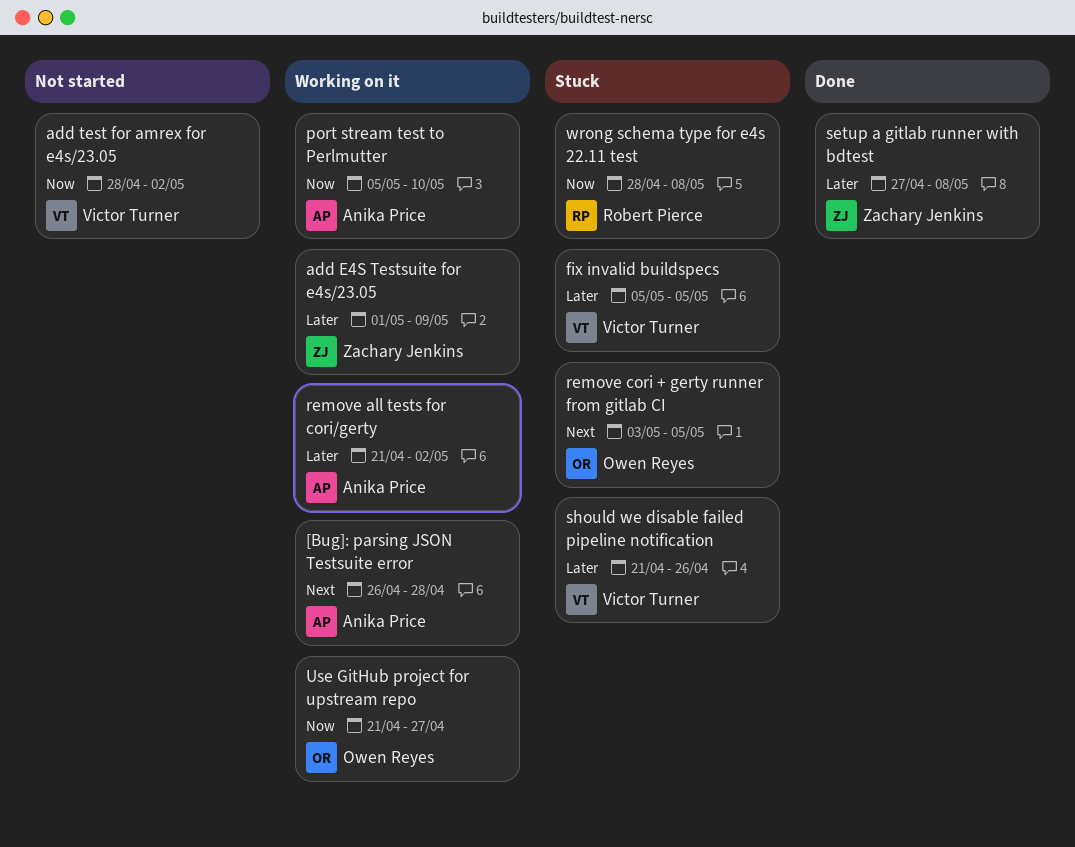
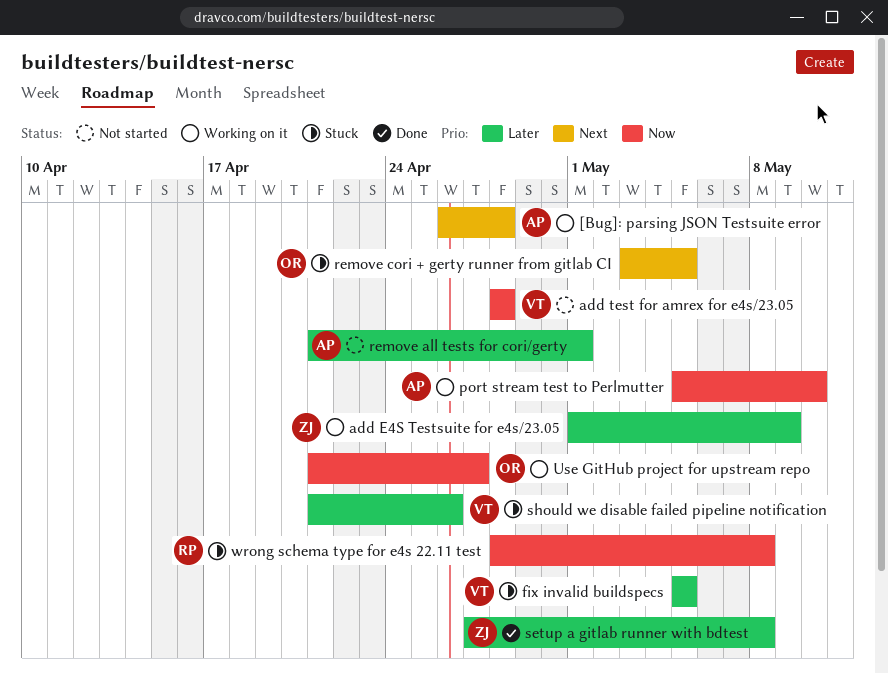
add test for amrex for e4s/23.05, due: May 2 -> Apr 28
remove all tests for cori/gerty, status: Working on it -> Not started
remove all tests for cori/gerty, due: May 2 -> May 1

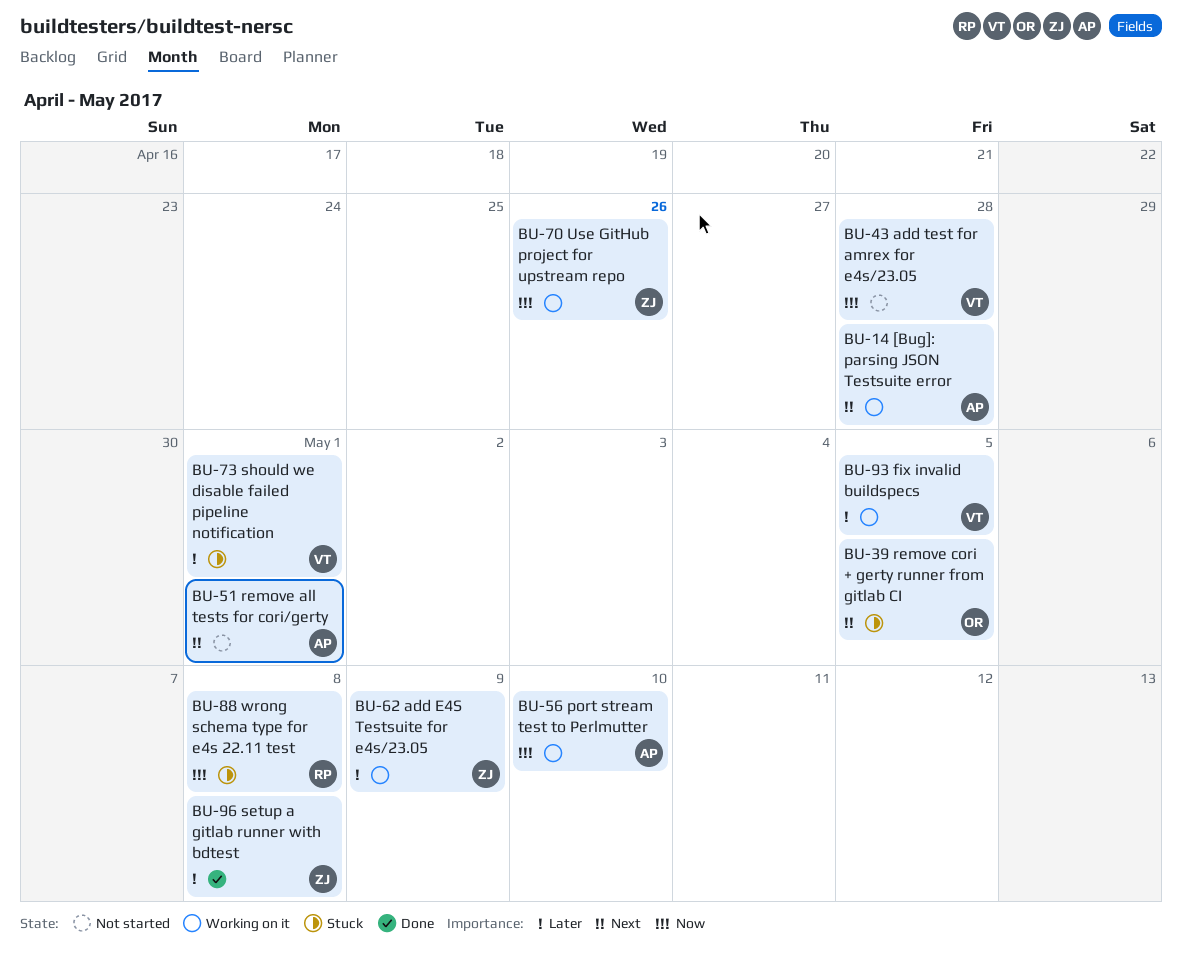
fix invalid buildspecs, status: Stuck -> Working on it
remove all tests for cori/gerty, priority: Later -> Next
should we disable failed pipeline notification, due: Apr 26 -> May 1
Use GitHub project for upstream repo, owner: OR -> ZJ
Use GitHub project for upstream repo, due: Apr 27 -> Apr 26

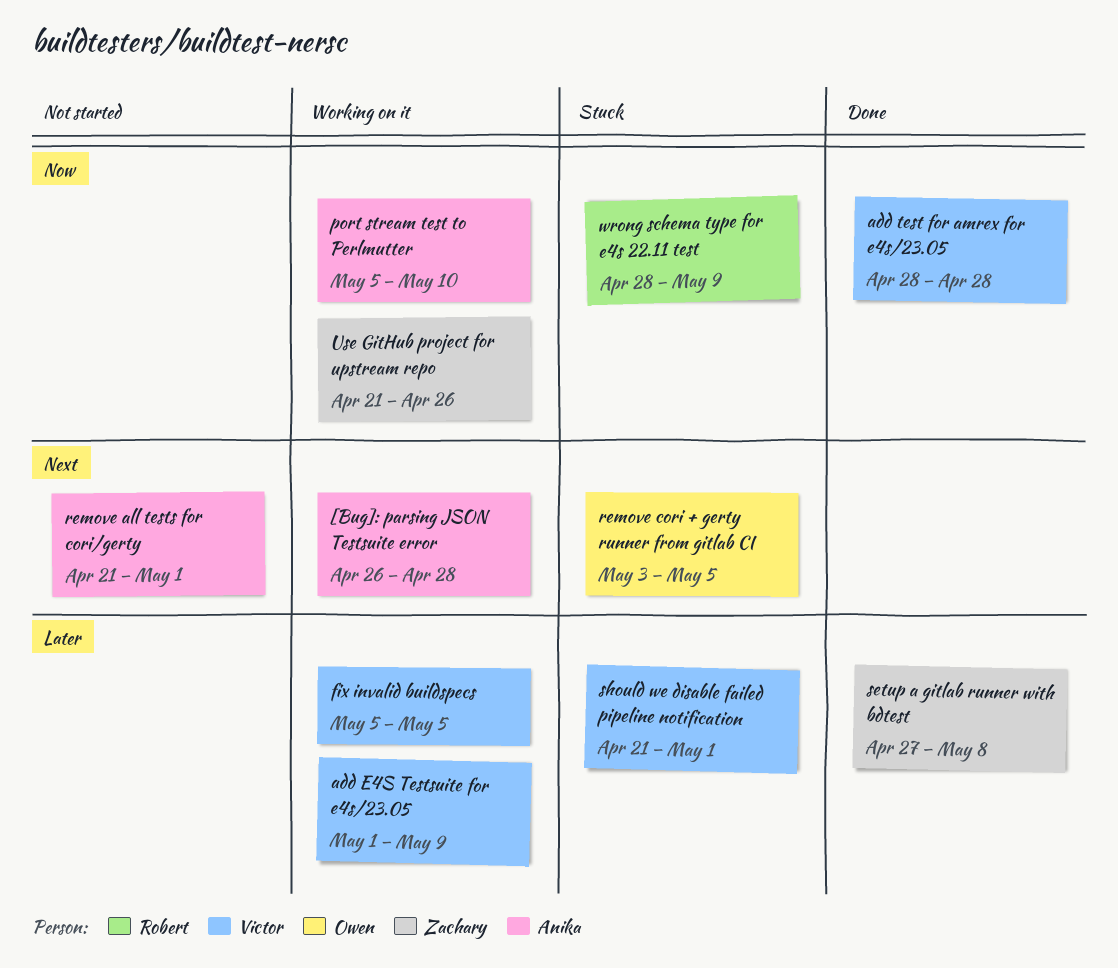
add E4S Testsuite for e4s/23.05, owner: Zachary -> Victor
add test for amrex for e4s/23.05, status: Not started -> Done
wrong schema type for e4s 22.11 test, due: May 8 -> May 9

